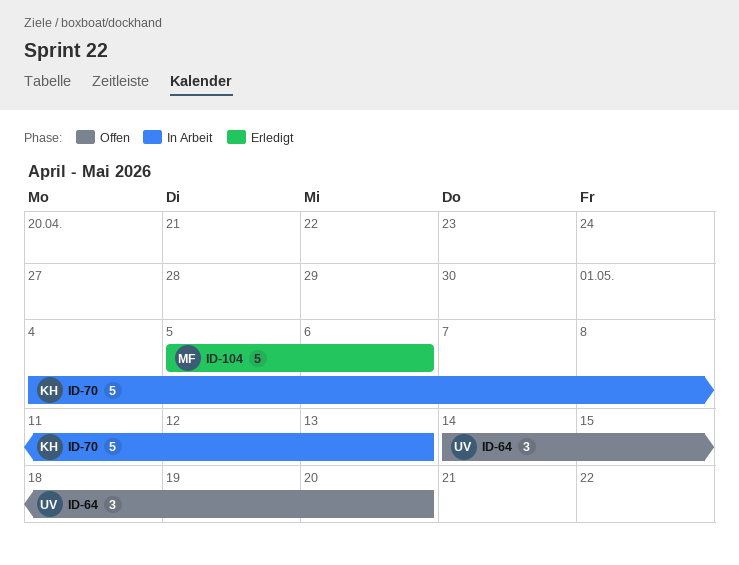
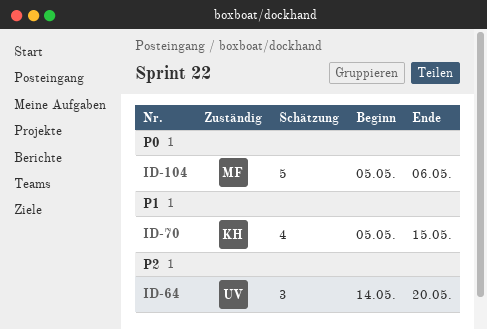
ID-70, estimate: 5 -> 4
ID-70, start: May 4 -> May 5
ID-70, due: May 13 -> May 15

